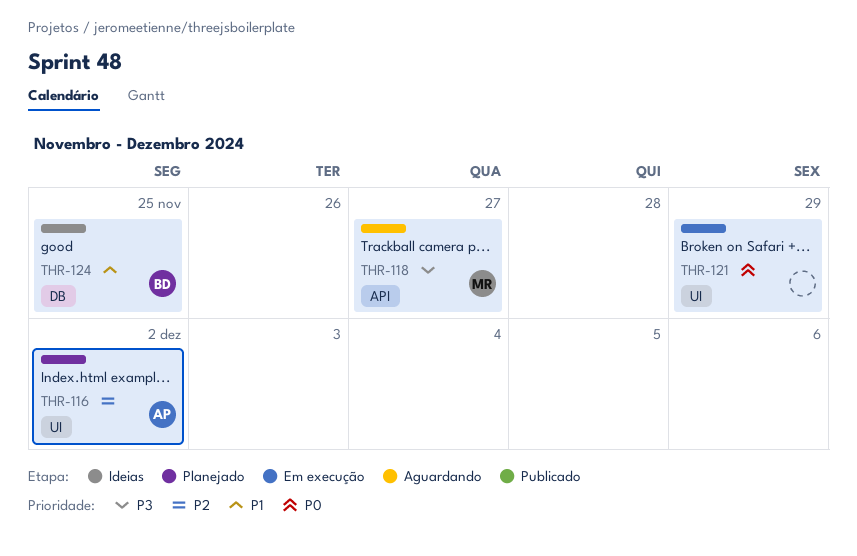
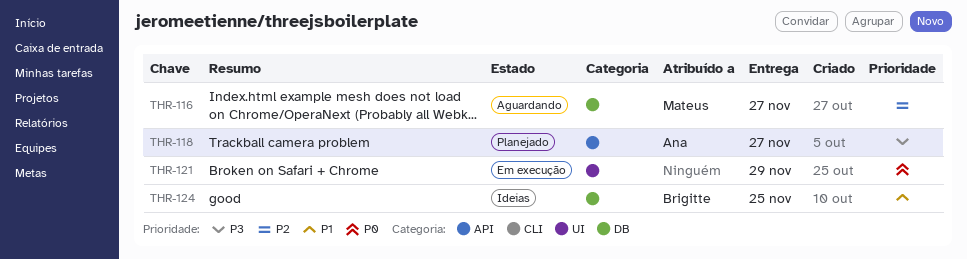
THR-116, status: Planejado -> Aguardando
THR-116, owner: Ana -> Mateus
THR-116, label: UI -> DB
THR-116, due: Dec 2 -> Nov 27
THR-118, status: Aguardando -> Planejado
THR-118, owner: Mateus -> Ana

